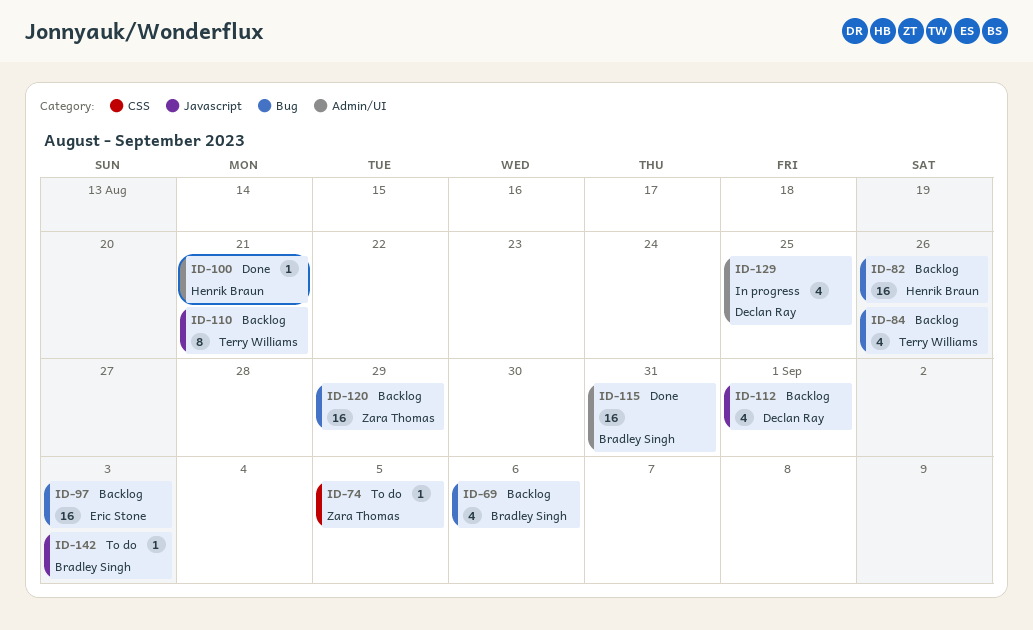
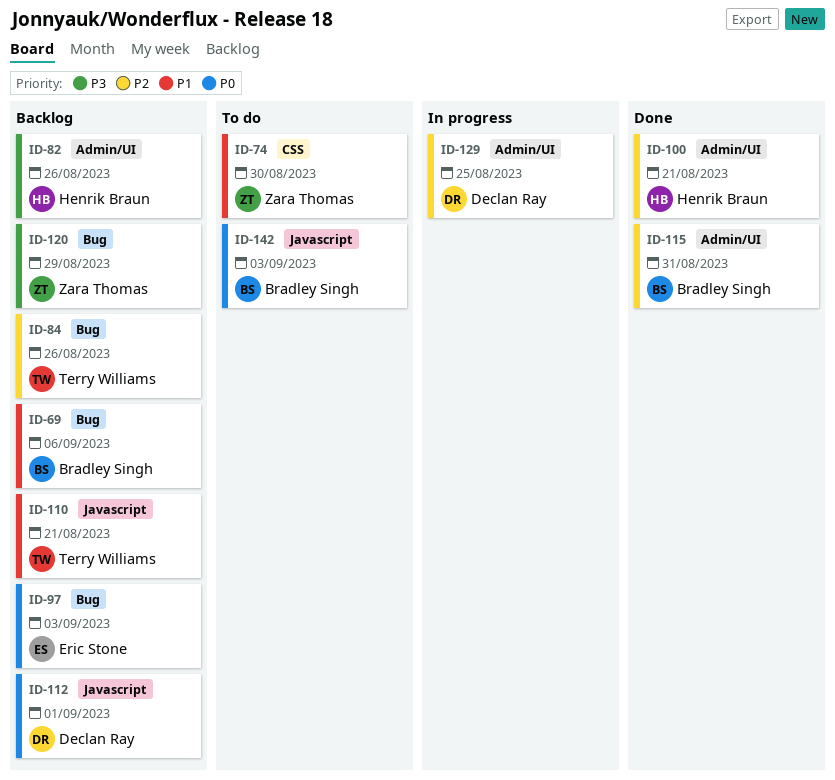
ID-74, due: Sep 5 -> Aug 30
ID-82, label: Bug -> Admin/UI

